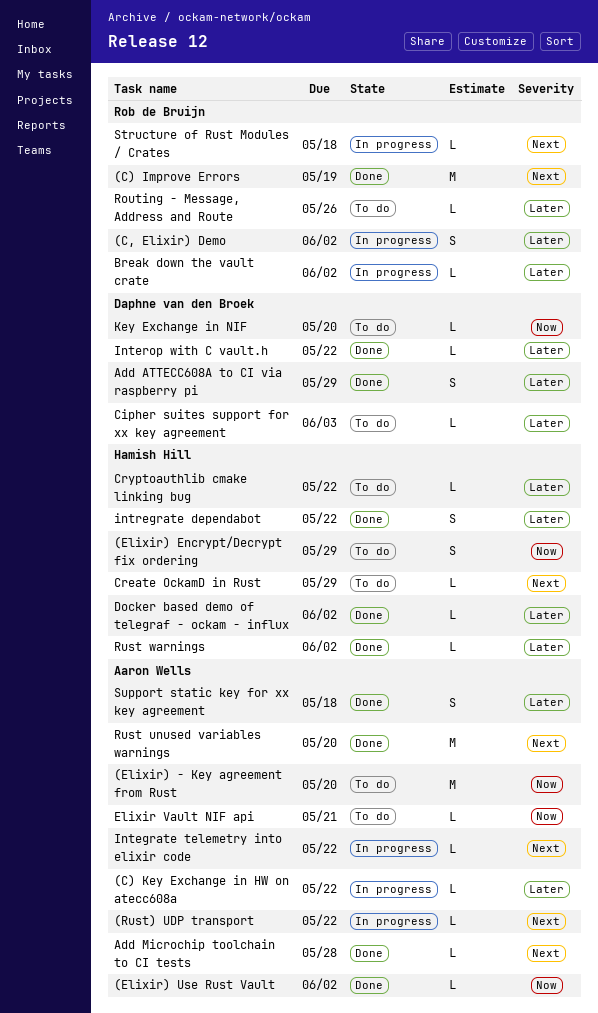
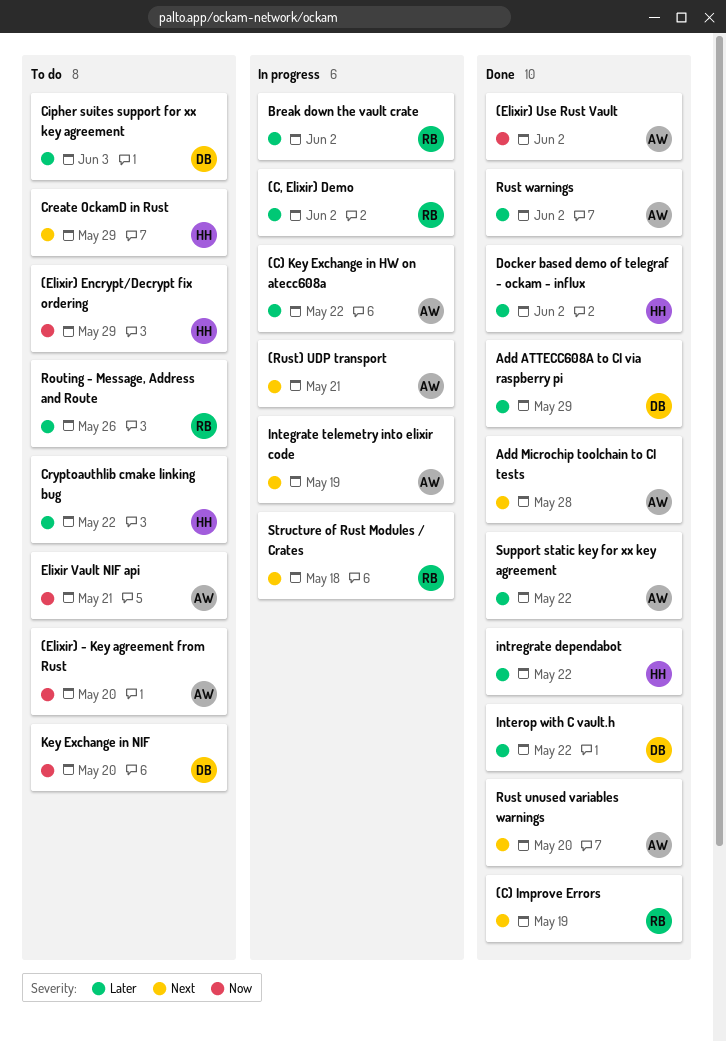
(Rust) UDP transport, due: May 22 -> May 21
Integrate telemetry into elixir code, due: May 22 -> May 19
Rust warnings, owner: Hamish Hill -> Aaron Wells
Support static key for xx key agreement, due: May 18 -> May 22

